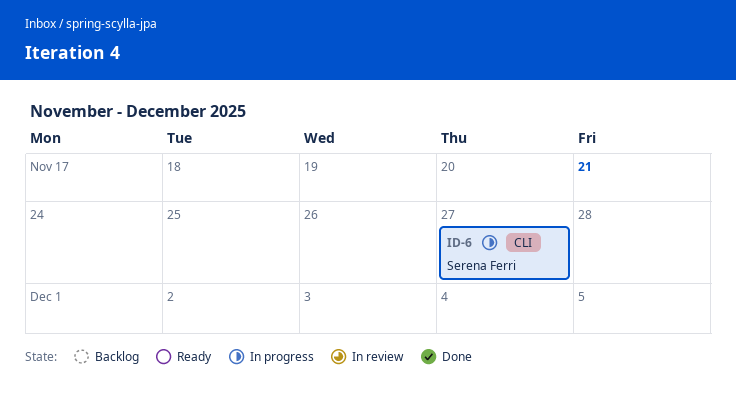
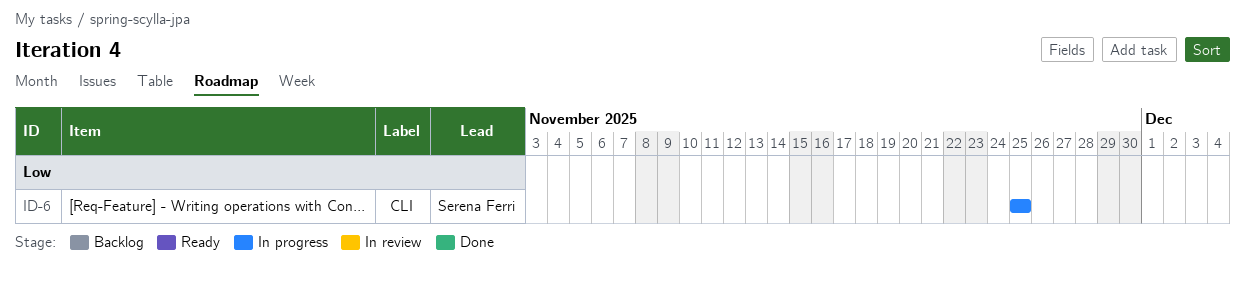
ID-6, due: Nov 27 -> Nov 25

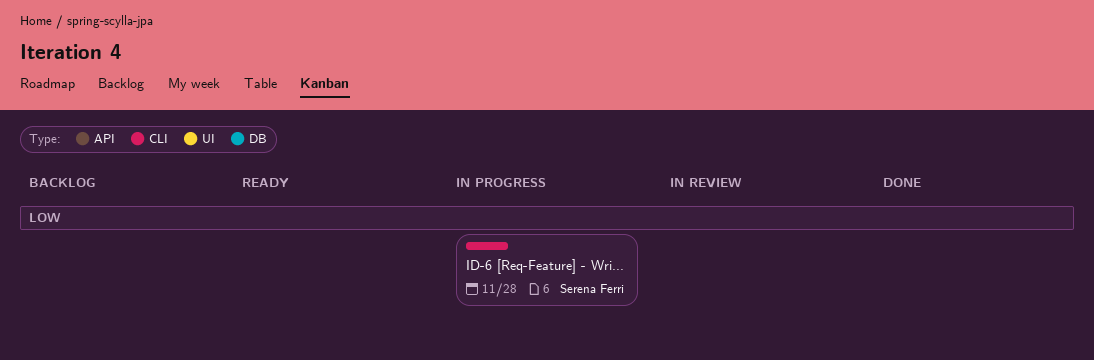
ID-6, due: Nov 25 -> Nov 28

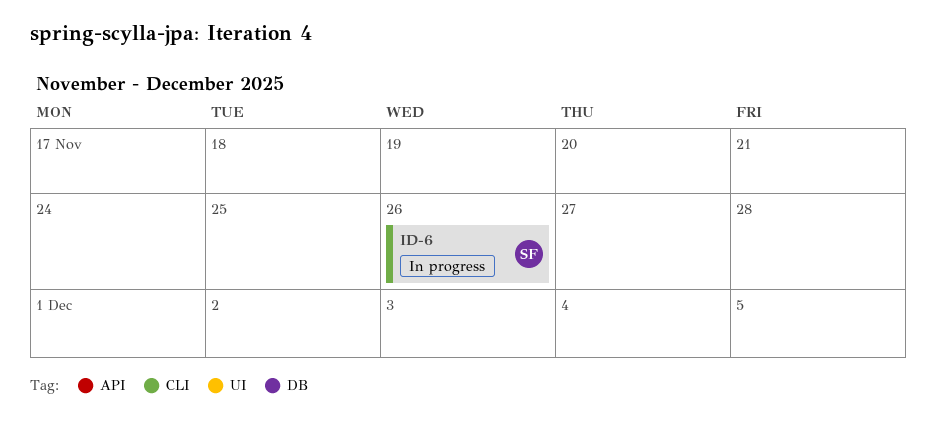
ID-6, due: Nov 28 -> Nov 26

